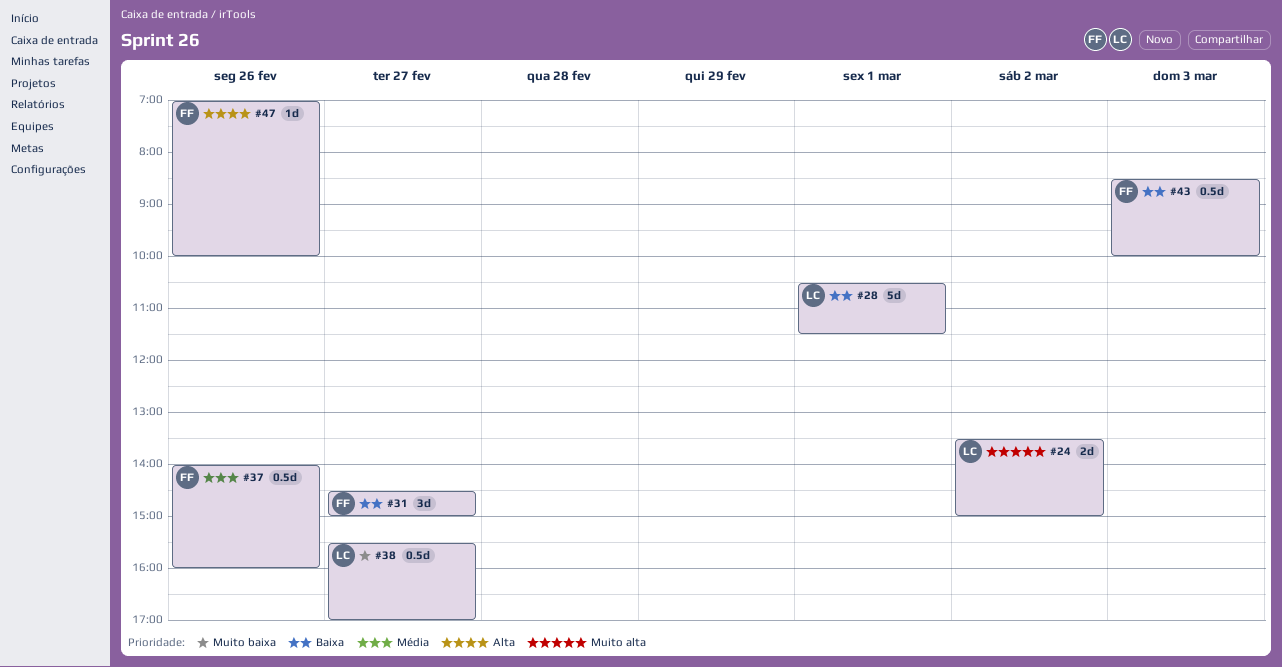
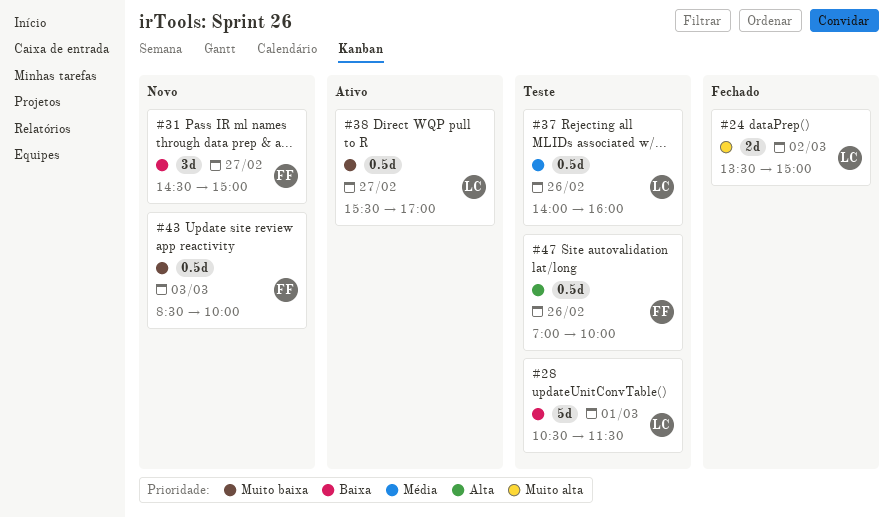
#37, owner: FF -> LC
#43, priority: Baixa -> Muito baixa
#47, estimate: 1d -> 0.5d

